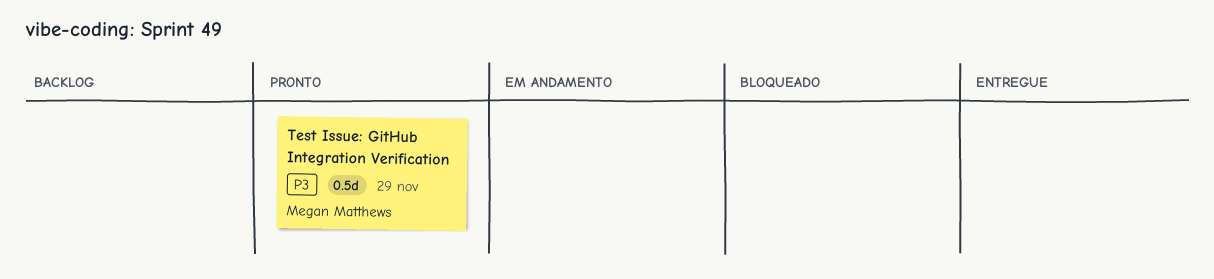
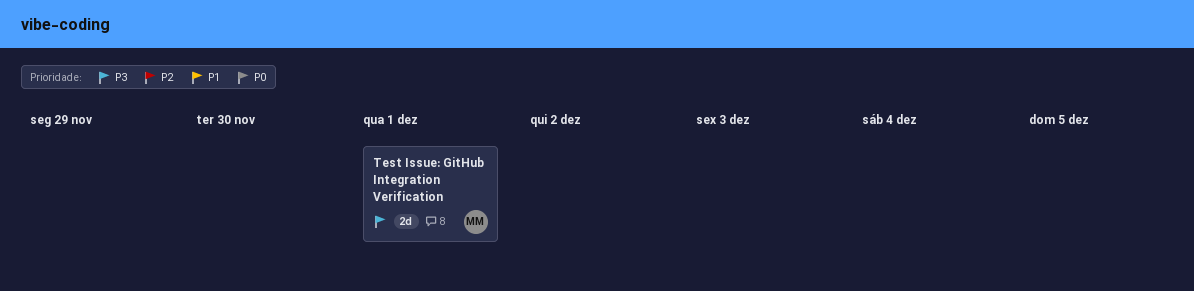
Test Issue: GitHub Integration Verification, estimate: 0.5d -> 2d
Test Issue: GitHub Integration Verification, due: Nov 29 -> Dec 1

